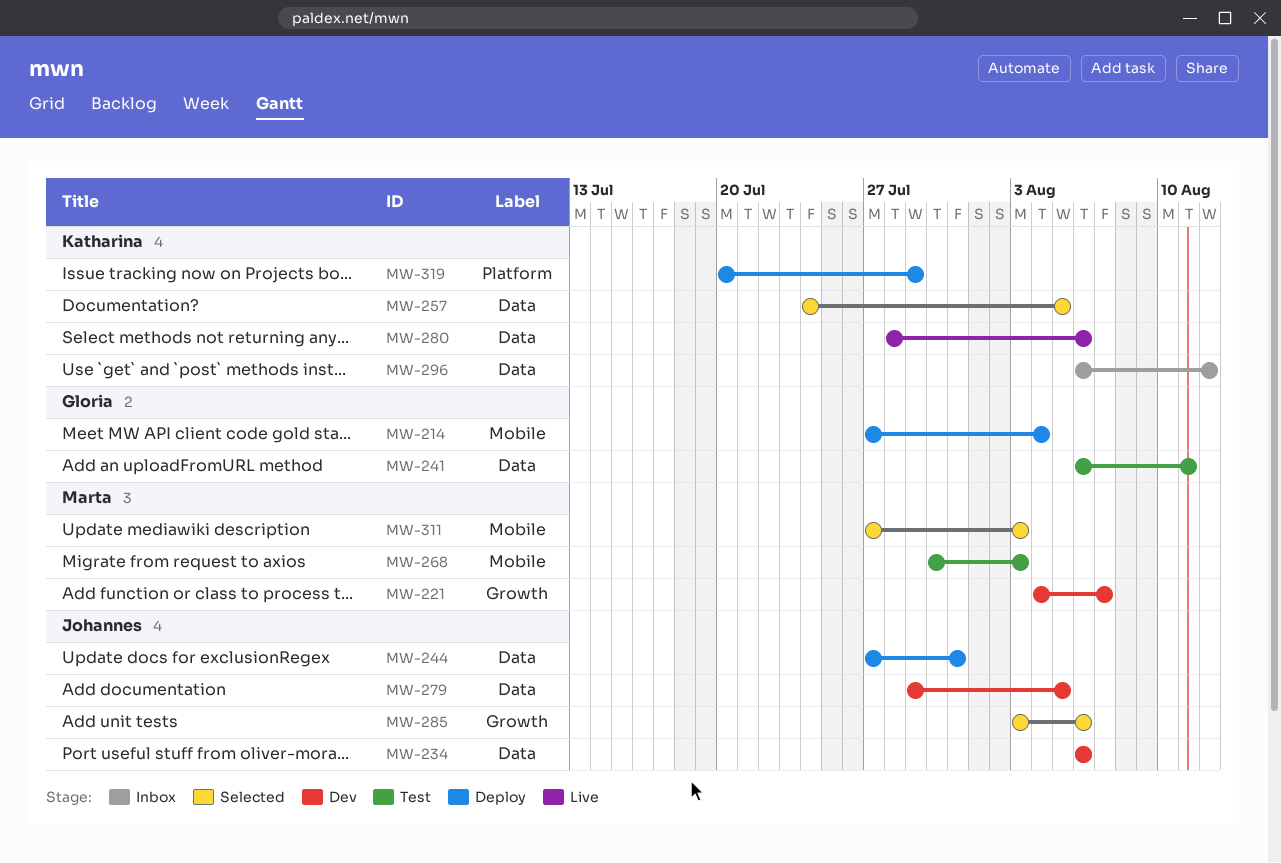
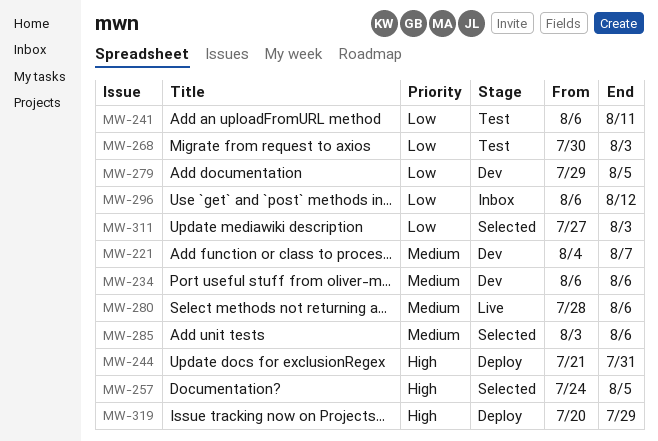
MW-214: present -> none
MW-244, start: Jul 27 -> Jul 21

